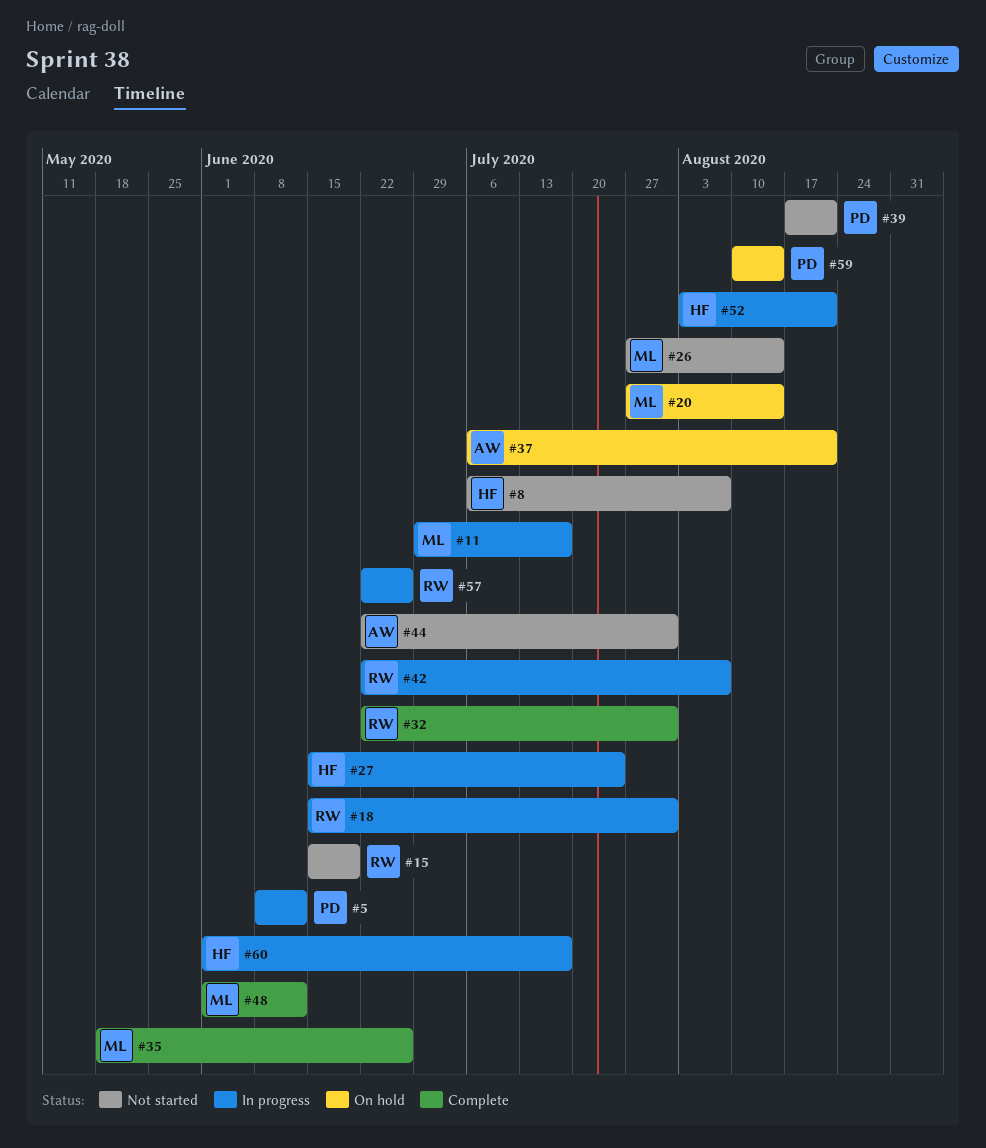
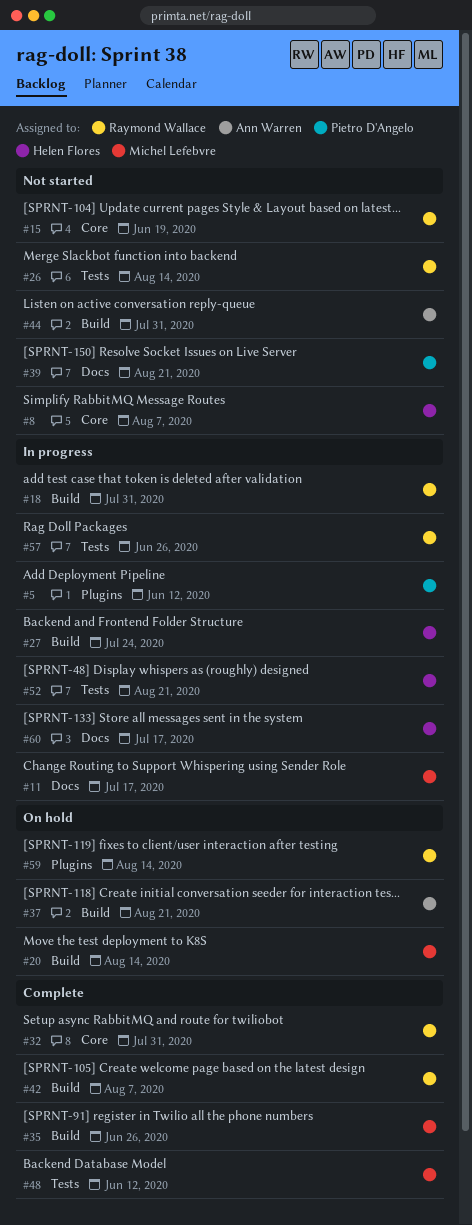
#26, owner: Michel Lefebvre -> Raymond Wallace
#42, status: In progress -> Complete
#59, owner: Pietro D'Angelo -> Raymond Wallace

